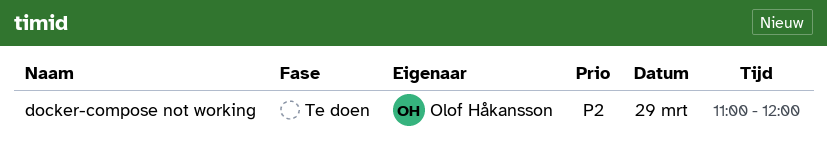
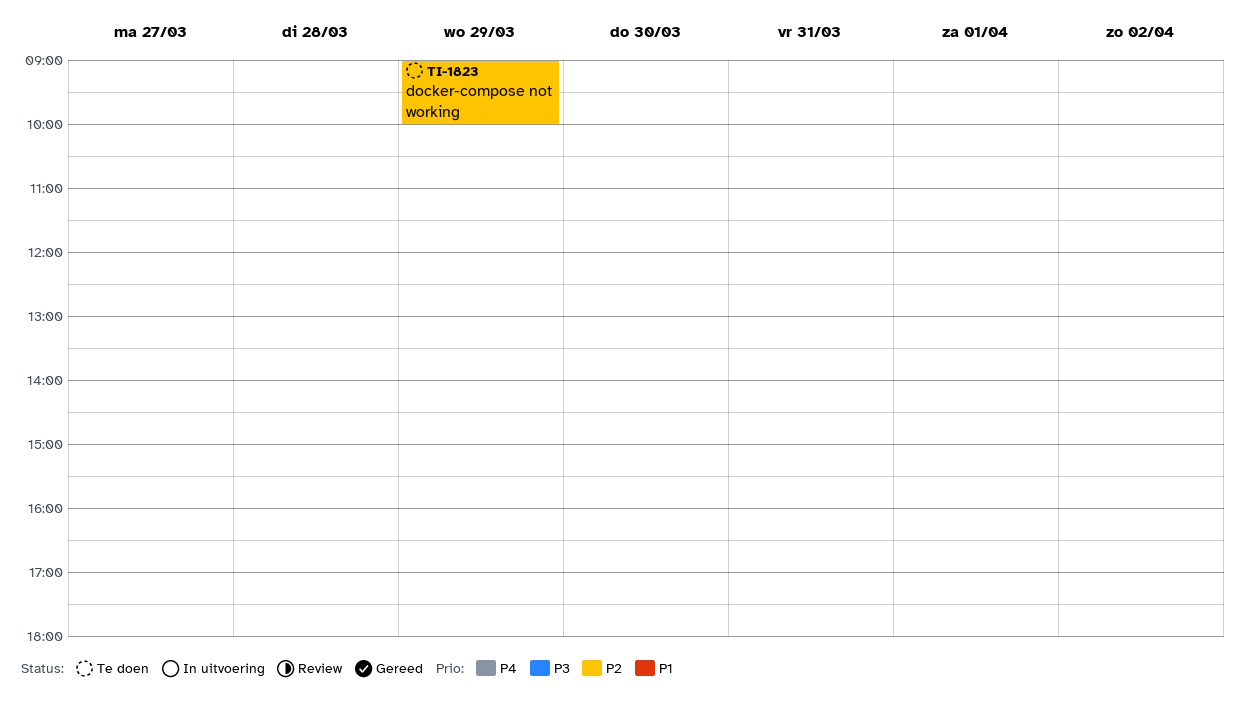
docker-compose not working, begins: 11:00 -> 09:00
docker-compose not working, ends: 12:00 -> 10:00

